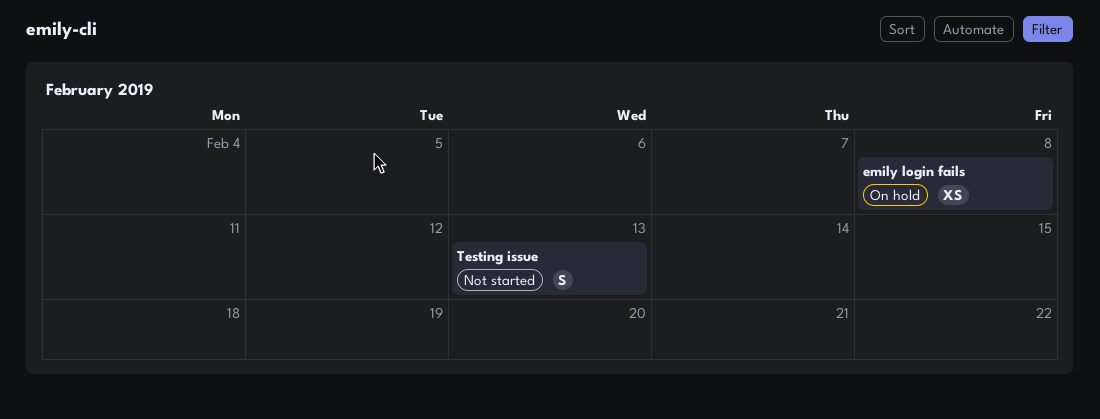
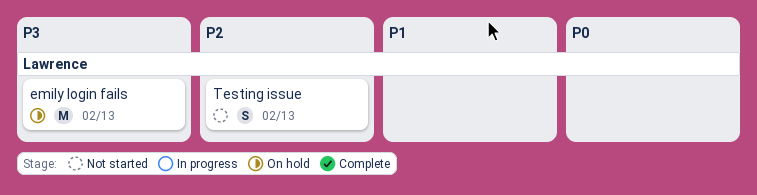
emily login fails, estimate: XS -> M
emily login fails, due: Feb 8 -> Feb 13

